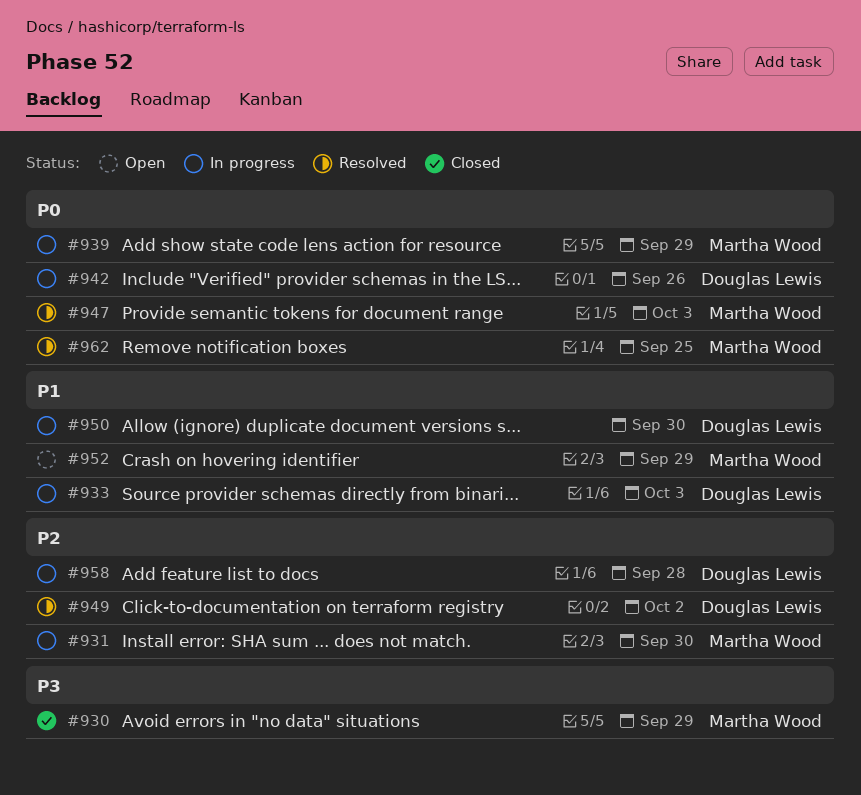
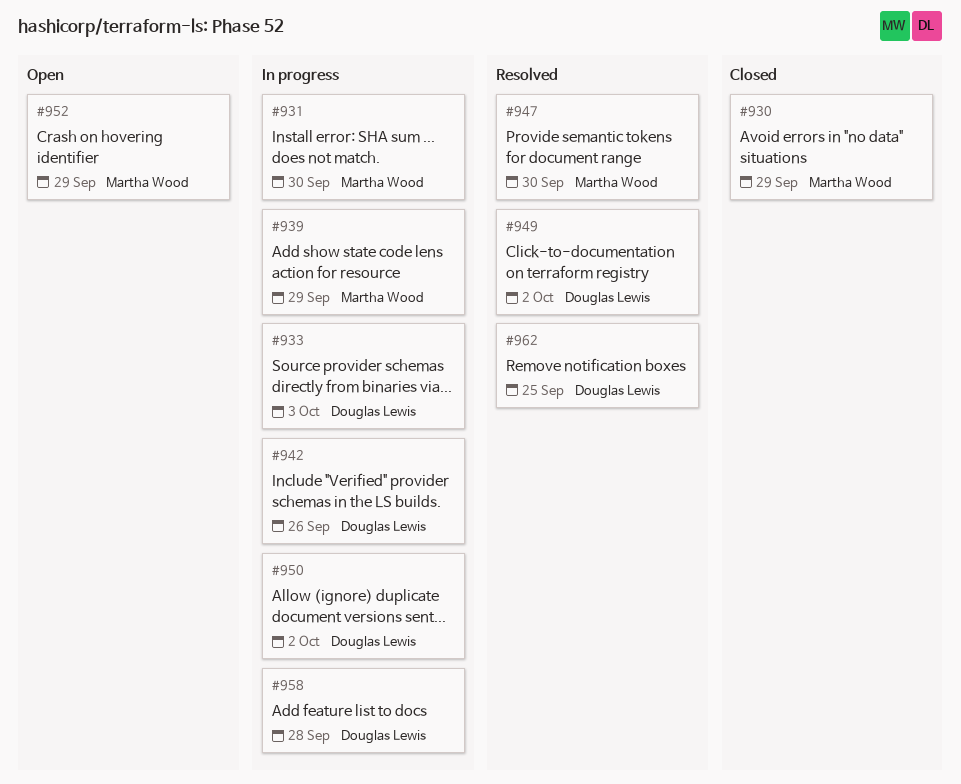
#947, due: Oct 3 -> Sep 30
#950, due: Sep 30 -> Oct 2
#962, owner: Martha Wood -> Douglas Lewis

